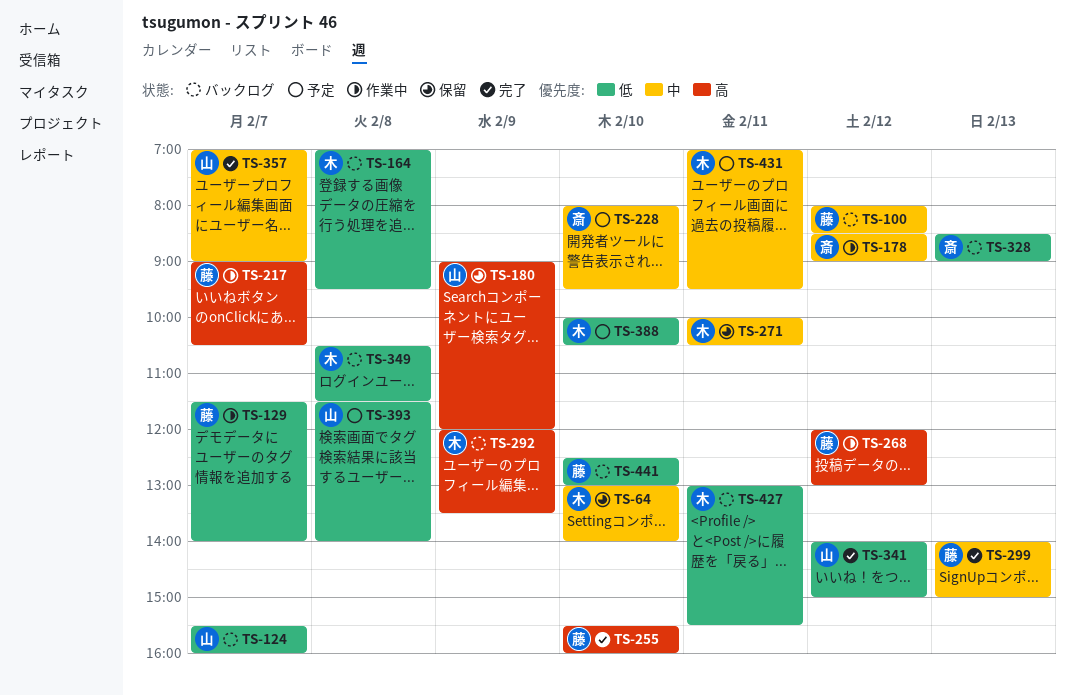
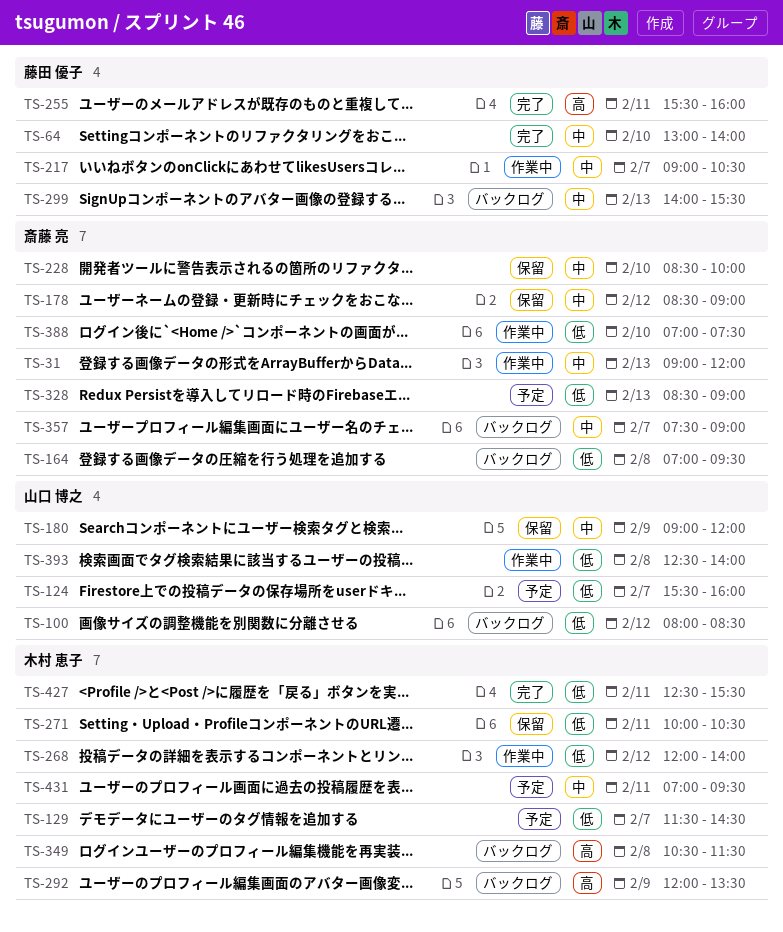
TS-31: none -> present
TS-64, status: 保留 -> 完了
TS-64, owner: 木村 恵子 -> 藤田 優子
TS-100, owner: 藤田 優子 -> 山口 博之
TS-100, priority: 中 -> 低
TS-124, status: バックログ -> 予定
TS-129, status: 作業中 -> 予定
TS-129, owner: 藤田 優子 -> 木村 恵子
TS-129, ends: 14:00 -> 14:30
TS-164, owner: 木村 恵子 -> 斎藤 亮
TS-178, status: 作業中 -> 保留
TS-180, priority: 高 -> 中
TS-217, priority: 高 -> 中
TS-228, status: 予定 -> 保留
TS-228, begins: 08:00 -> 08:30
TS-228, ends: 09:30 -> 10:00
TS-255, day: Feb 10 -> Feb 11
TS-268, owner: 藤田 優子 -> 木村 恵子
TS-268, priority: 高 -> 低
TS-268, ends: 13:00 -> 14:00
TS-271, priority: 中 -> 低
TS-299, status: 完了 -> バックログ
TS-299, ends: 15:00 -> 15:30
TS-328, status: バックログ -> 予定
TS-341: present -> none
TS-349, priority: 低 -> 高
TS-357, status: 完了 -> バックログ
TS-357, owner: 山口 博之 -> 斎藤 亮
TS-357, begins: 07:00 -> 07:30
TS-388, status: 予定 -> 作業中
TS-388, owner: 木村 恵子 -> 斎藤 亮
TS-388, begins: 10:00 -> 07:00
TS-388, ends: 10:30 -> 07:30
TS-393, status: 予定 -> 作業中
TS-393, begins: 11:30 -> 12:30
TS-427, status: バックログ -> 完了
TS-427, begins: 13:00 -> 12:30
TS-441: present -> none

